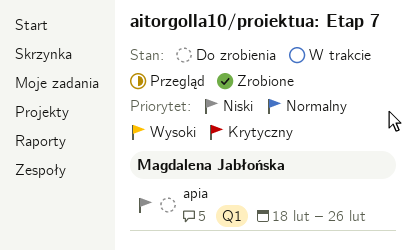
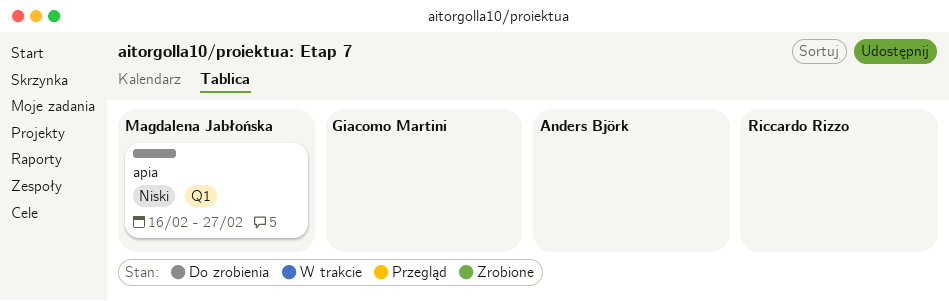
apia, start: Feb 18 -> Feb 16
apia, due: Feb 26 -> Feb 27

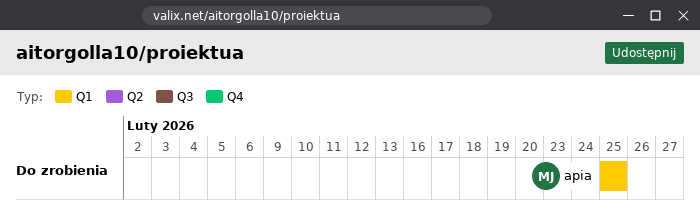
apia, start: Feb 16 -> Feb 25
apia, due: Feb 27 -> Feb 25

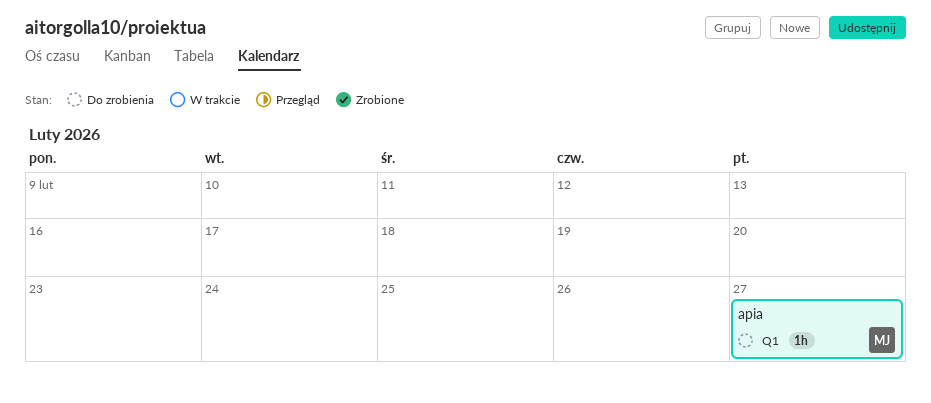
apia, due: Feb 25 -> Feb 27

